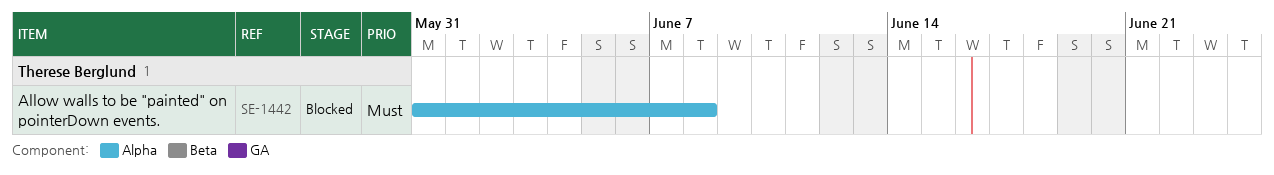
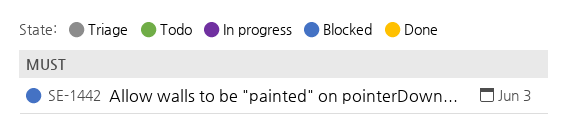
SE-1442, due: Jun 8 -> Jun 3

